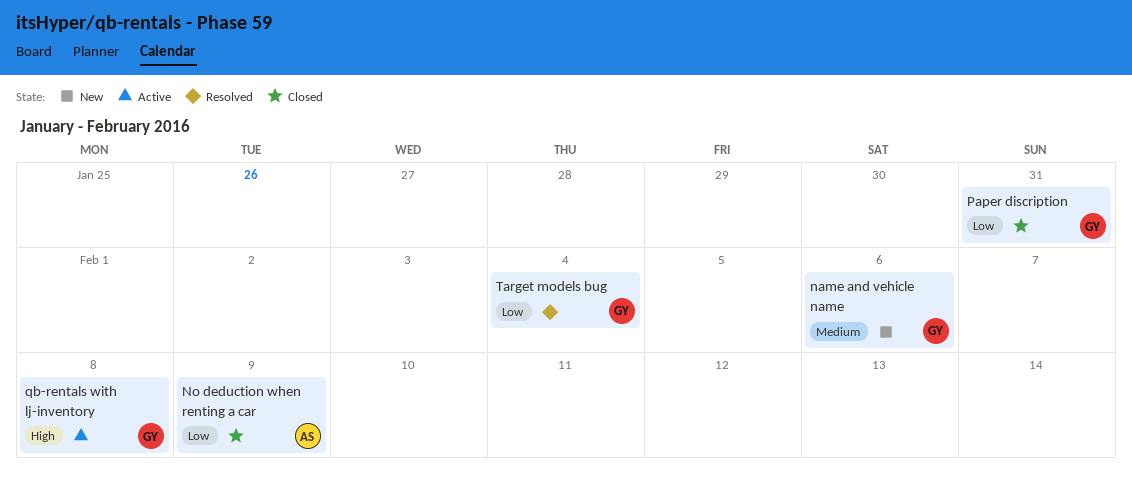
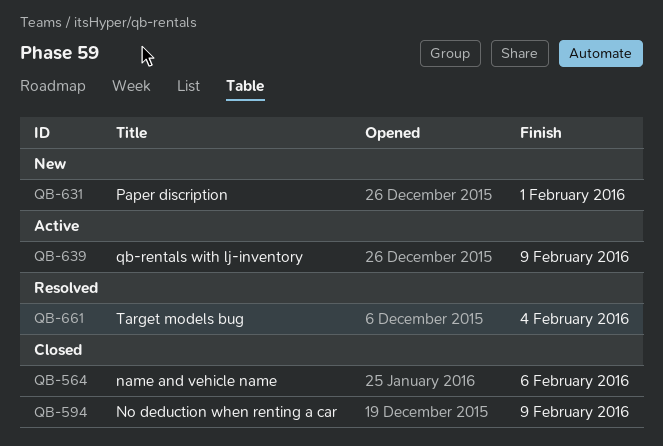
name and vehicle name, status: New -> Closed
Paper discription, status: Closed -> New
Paper discription, due: Jan 31 -> Feb 1
qb-rentals with lj-inventory, due: Feb 8 -> Feb 9

